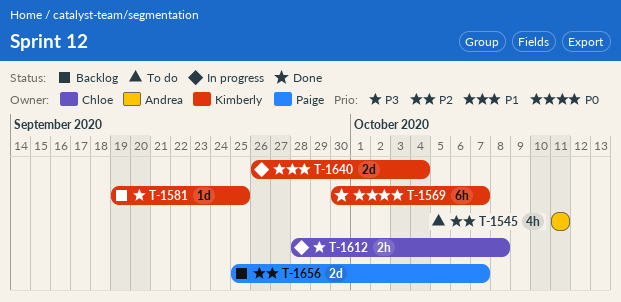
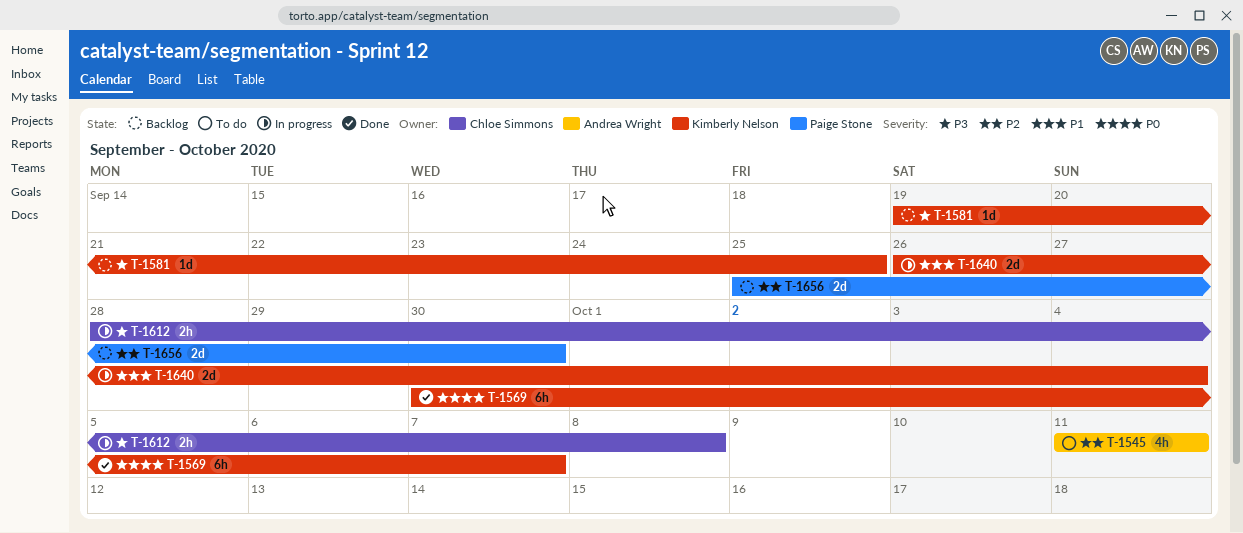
T-1656, due: Oct 7 -> Sep 30

